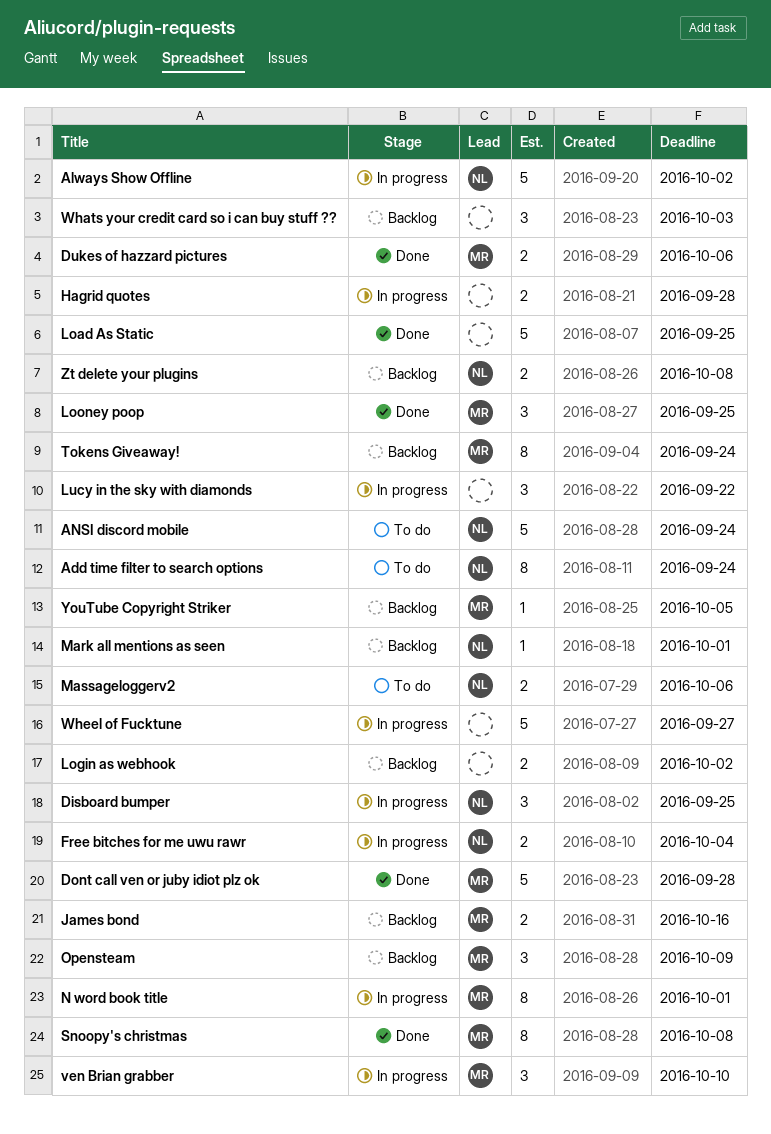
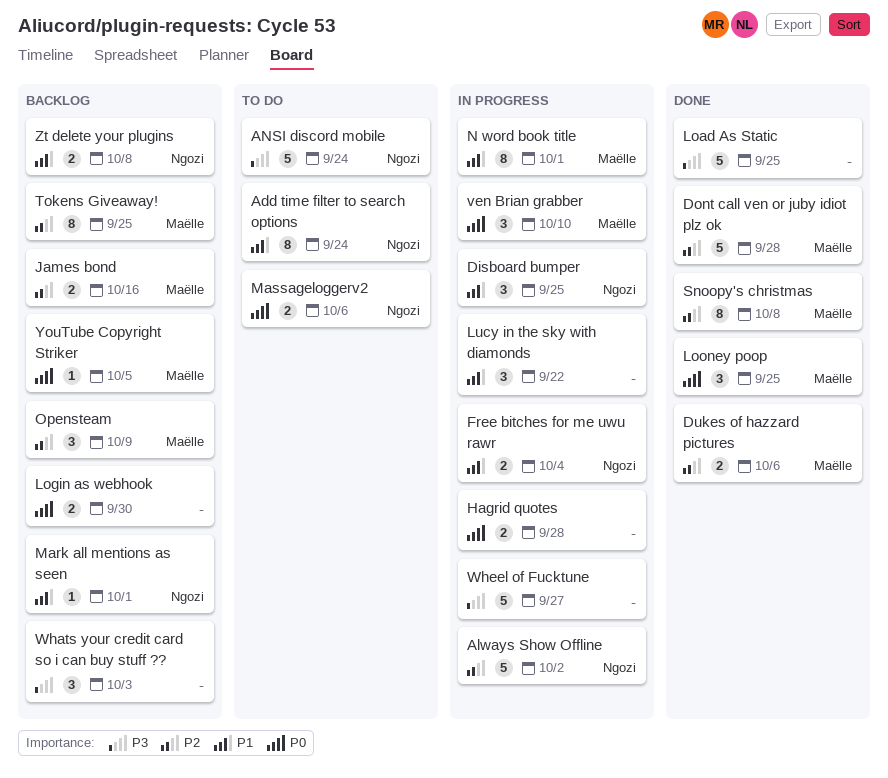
Login as webhook, due: Oct 2 -> Sep 30
Tokens Giveaway!, due: Sep 24 -> Sep 25

